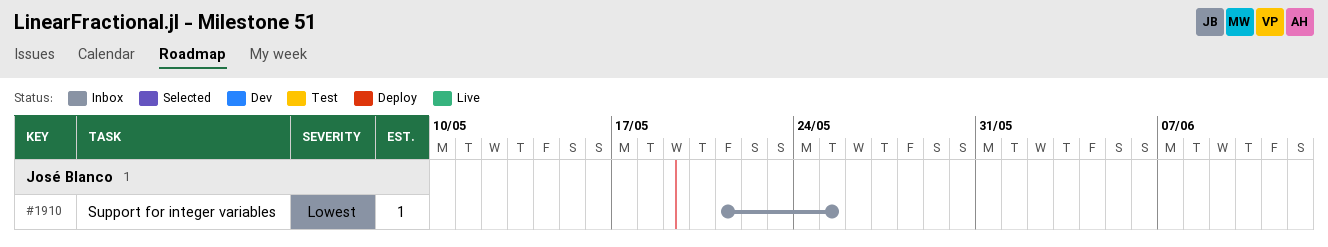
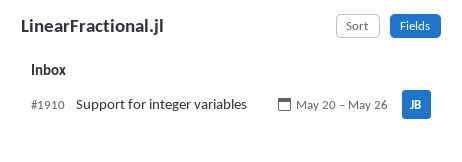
#1910, start: May 21 -> May 20
#1910, due: May 25 -> May 26

